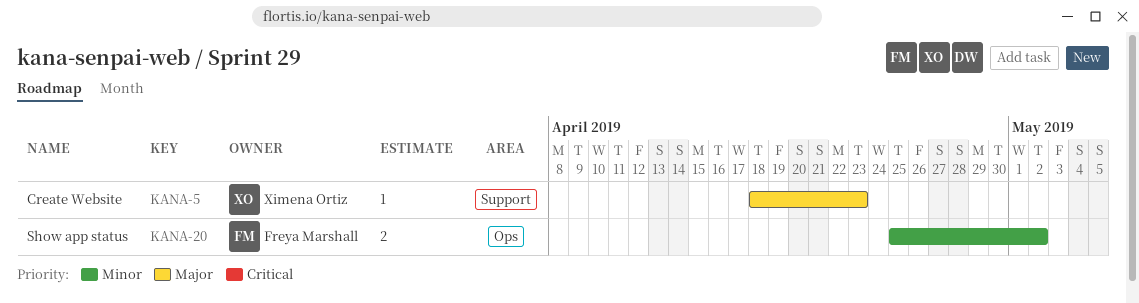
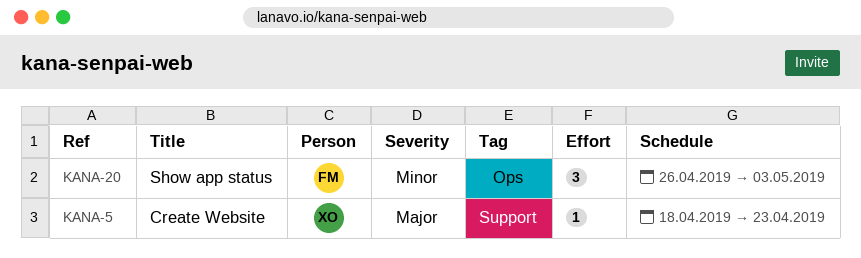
KANA-20, estimate: 2 -> 3
KANA-20, start: Apr 25 -> Apr 26
KANA-20, due: May 2 -> May 3

